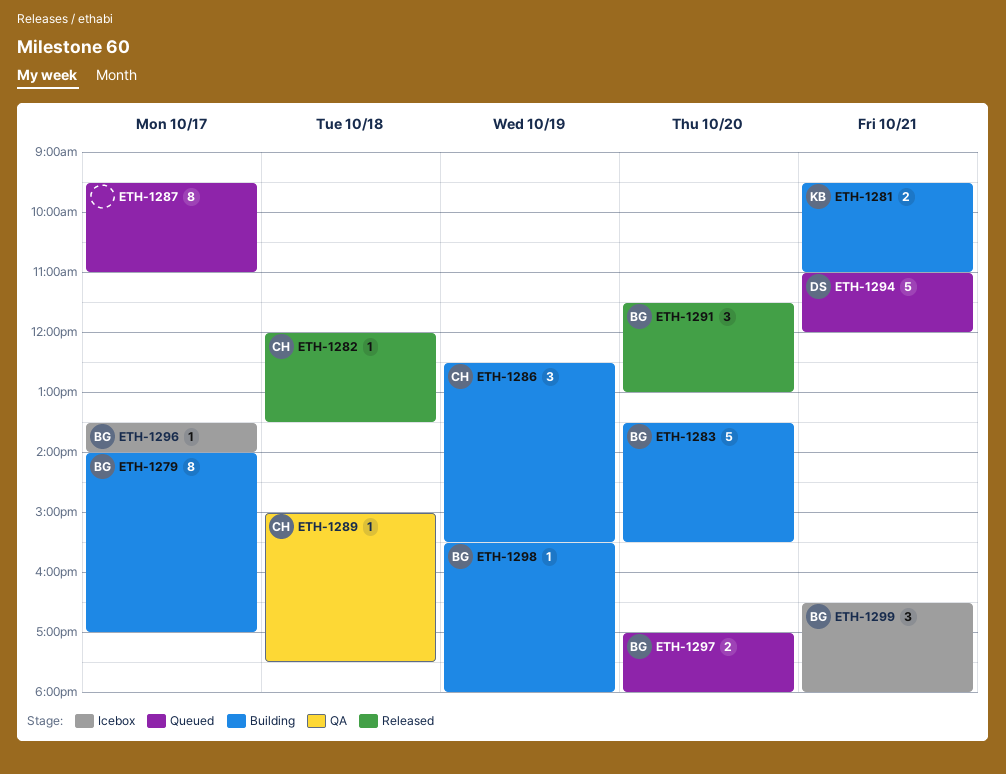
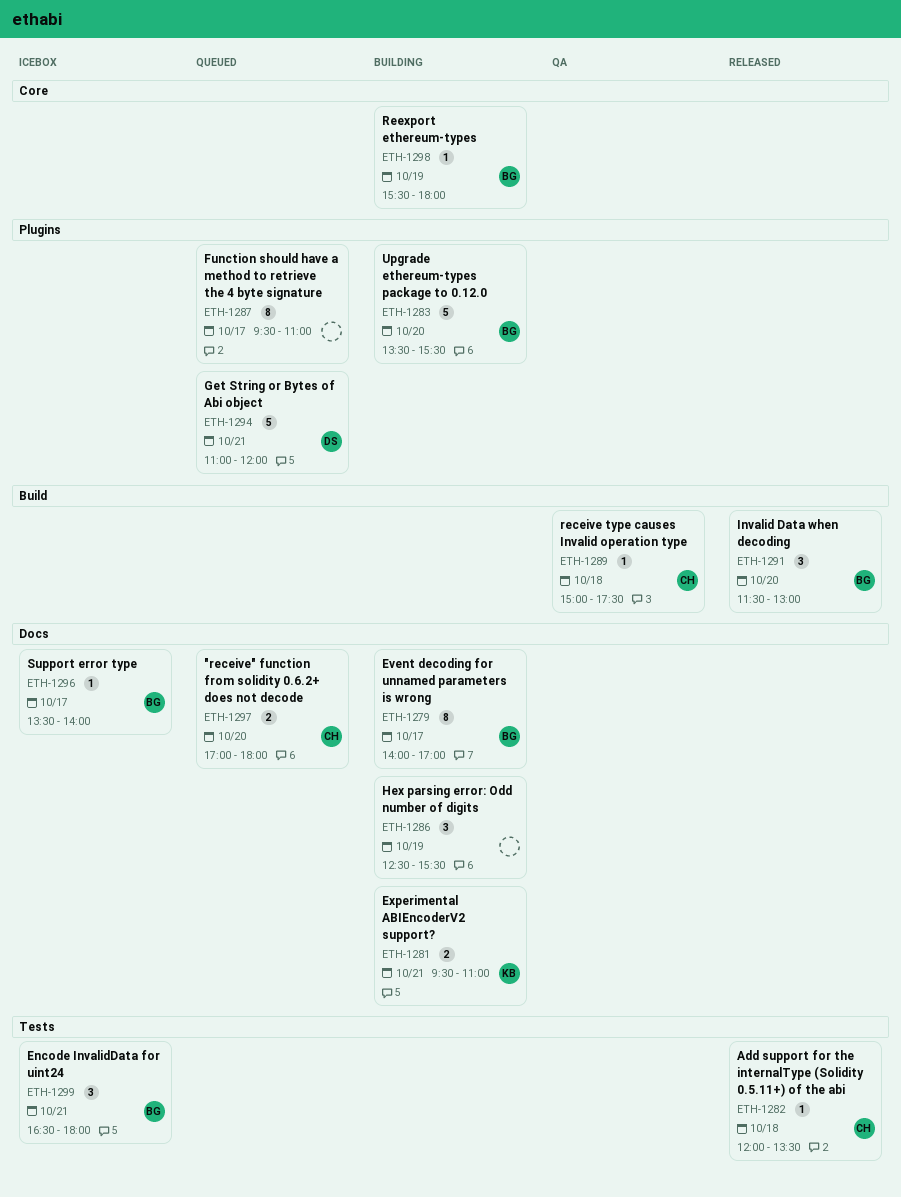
ETH-1286, owner: CH -> none
ETH-1297, owner: BG -> CH

